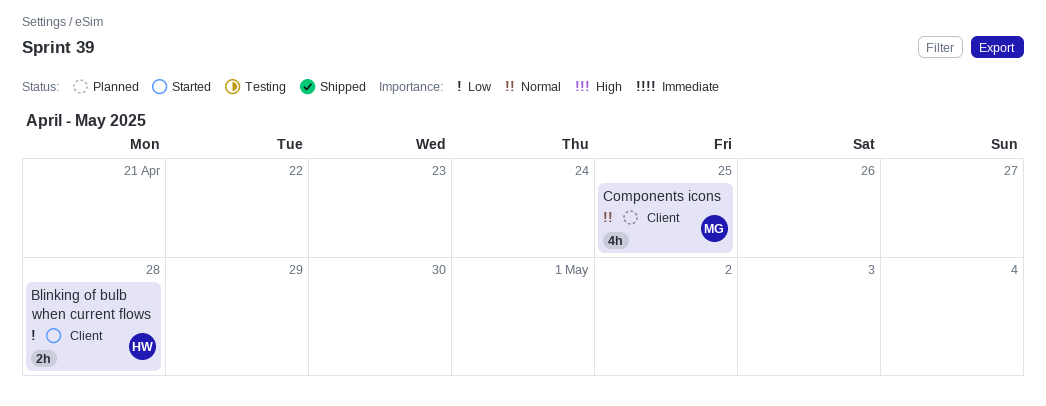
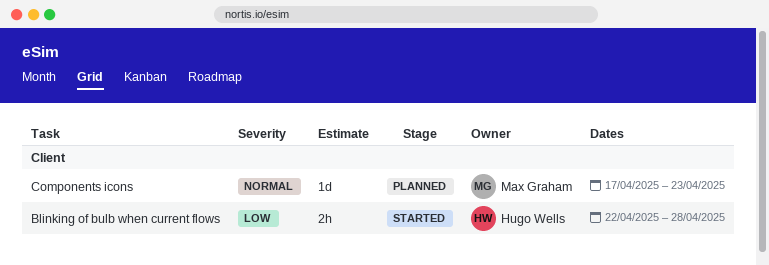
Components icons, estimate: 4h -> 1d
Components icons, due: Apr 25 -> Apr 23

